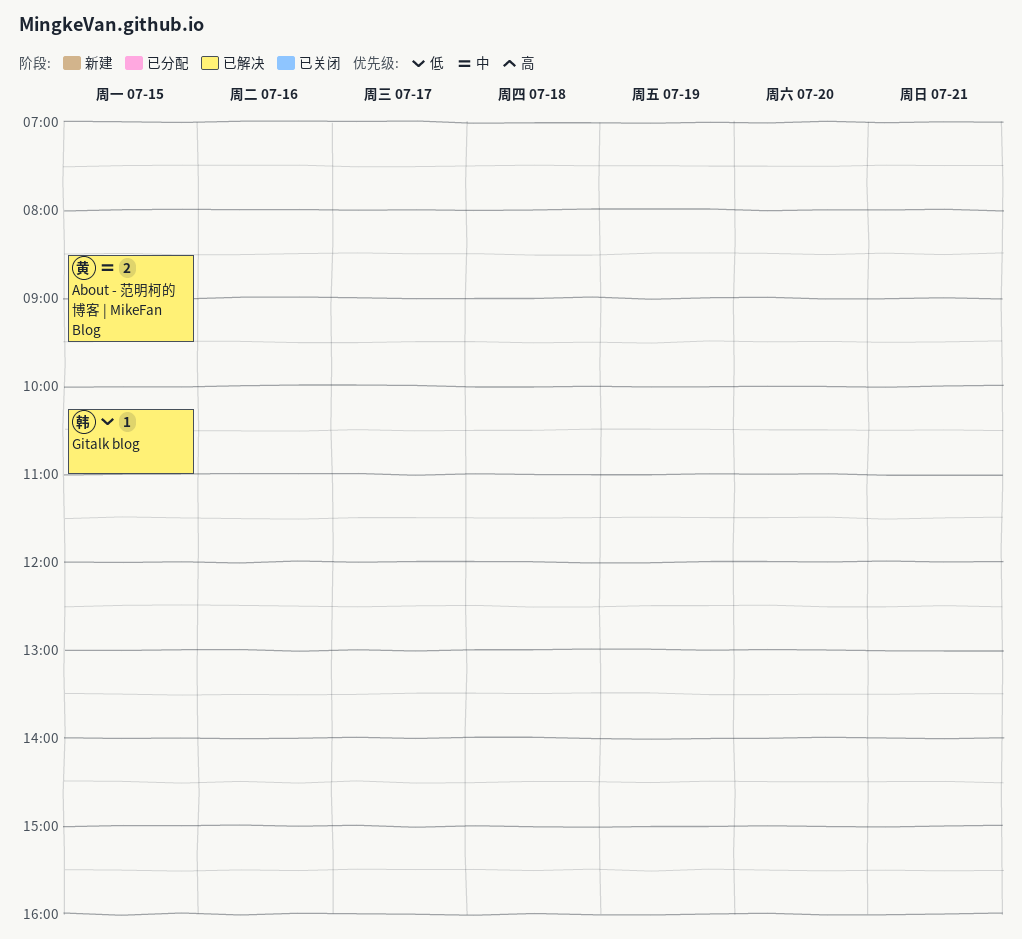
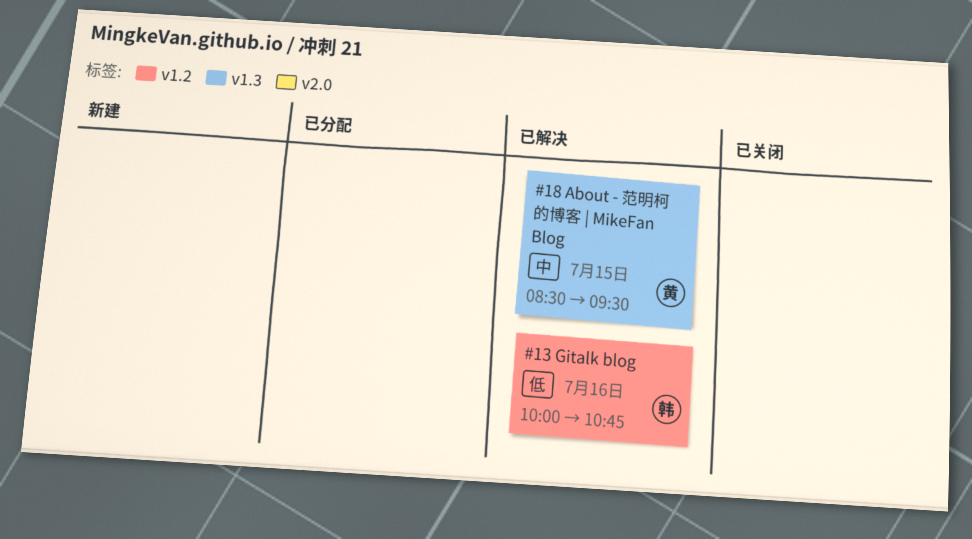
Gitalk blog, day: Jul 15 -> Jul 16
Gitalk blog, begins: 10:15 -> 10:00
Gitalk blog, ends: 11:00 -> 10:45

